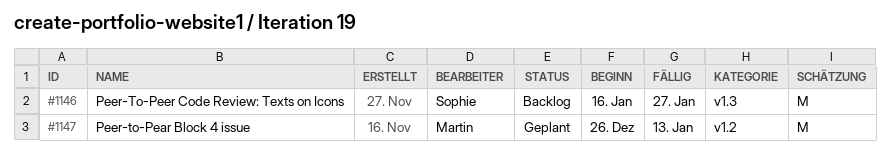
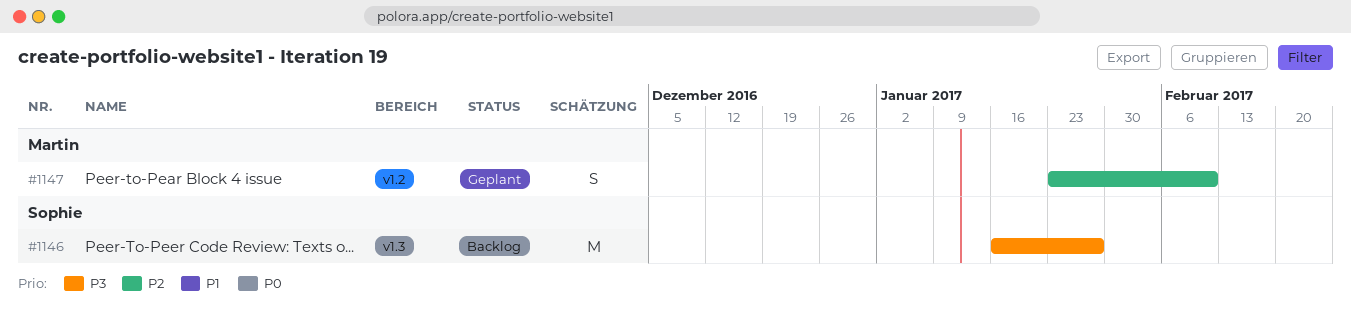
#1147, estimate: M -> S
#1147, start: Dec 26 -> Jan 23
#1147, due: Jan 13 -> Feb 10

